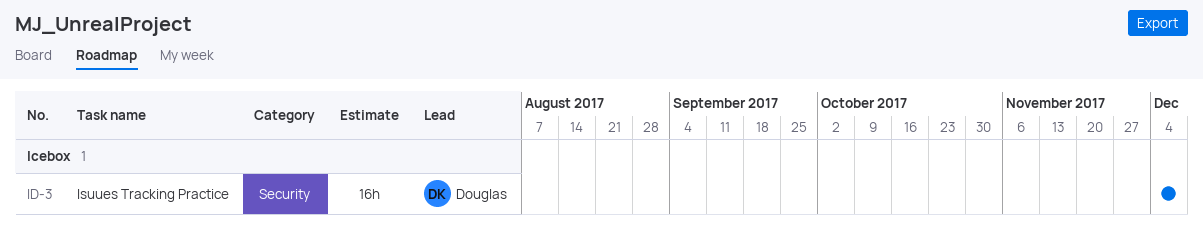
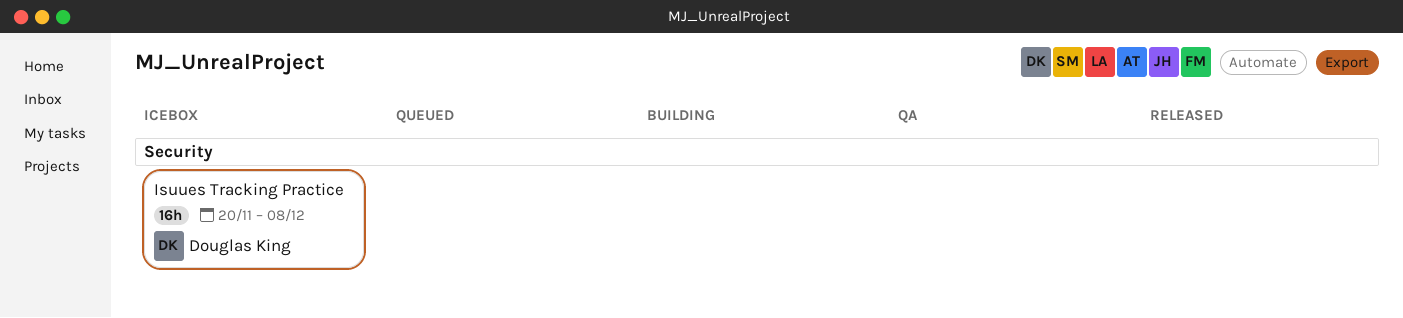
Isuues Tracking Practice, start: Dec 4 -> Nov 20

